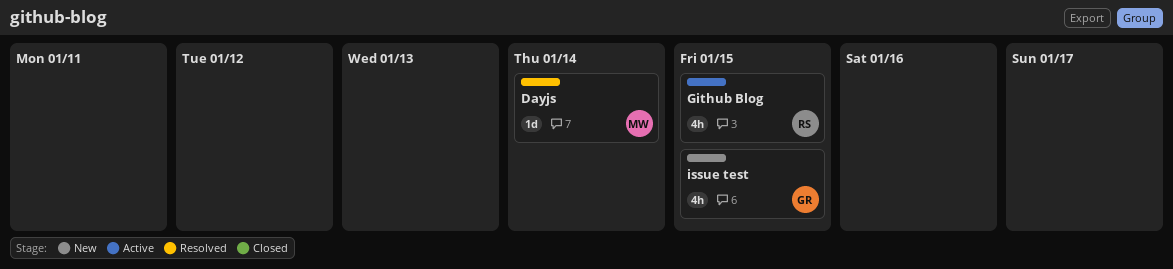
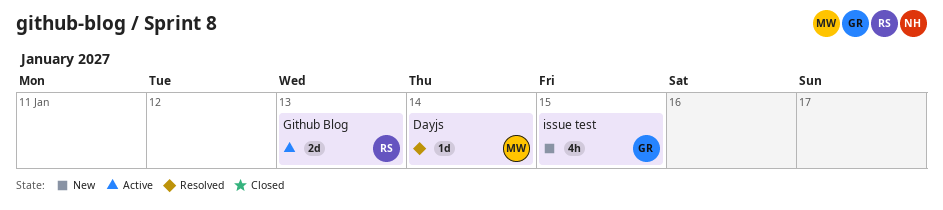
Github Blog, estimate: 4h -> 2d
Github Blog, due: Jan 15 -> Jan 13

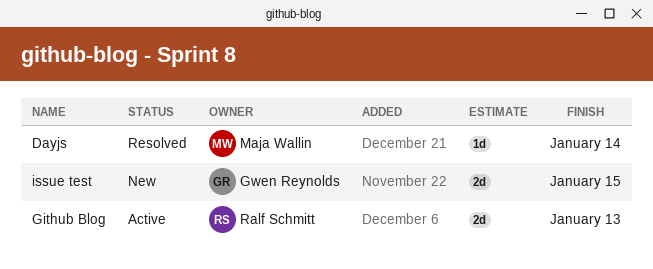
issue test, estimate: 4h -> 2d

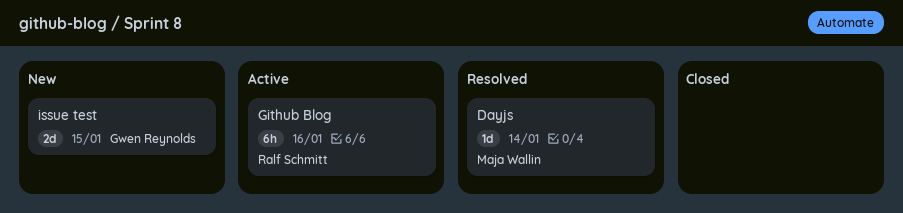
Github Blog, estimate: 2d -> 6h
Github Blog, due: Jan 13 -> Jan 16

